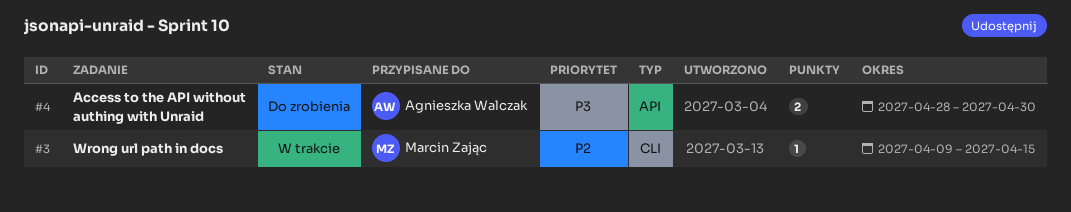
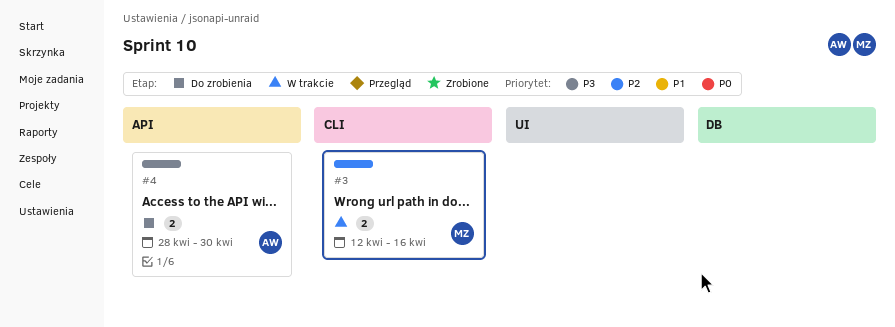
#3, estimate: 1 -> 2
#3, start: Apr 9 -> Apr 12
#3, due: Apr 15 -> Apr 16

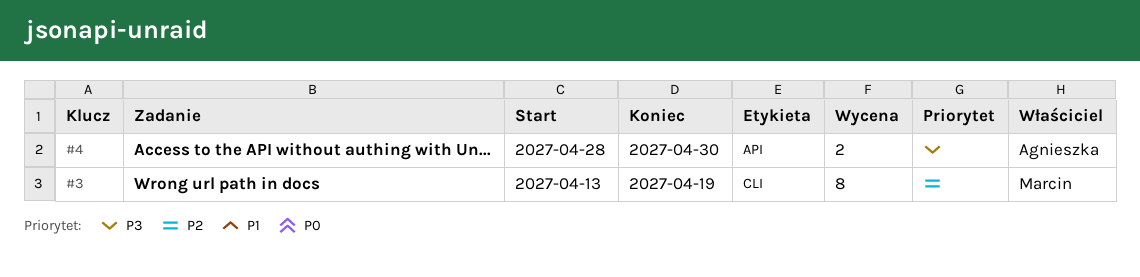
#3, estimate: 2 -> 8
#3, start: Apr 12 -> Apr 13
#3, due: Apr 16 -> Apr 19

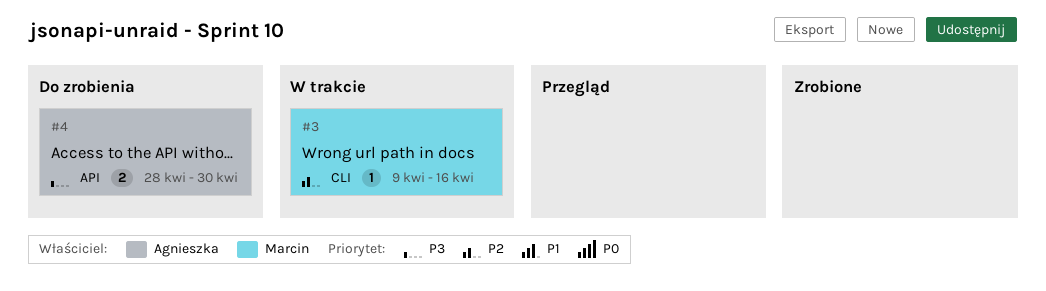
#3, estimate: 8 -> 1
#3, start: Apr 13 -> Apr 9
#3, due: Apr 19 -> Apr 16

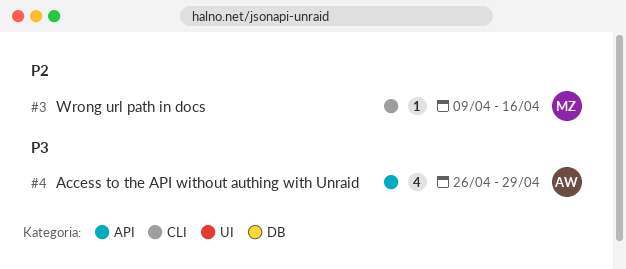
#4, estimate: 2 -> 4
#4, start: Apr 28 -> Apr 26
#4, due: Apr 30 -> Apr 29

